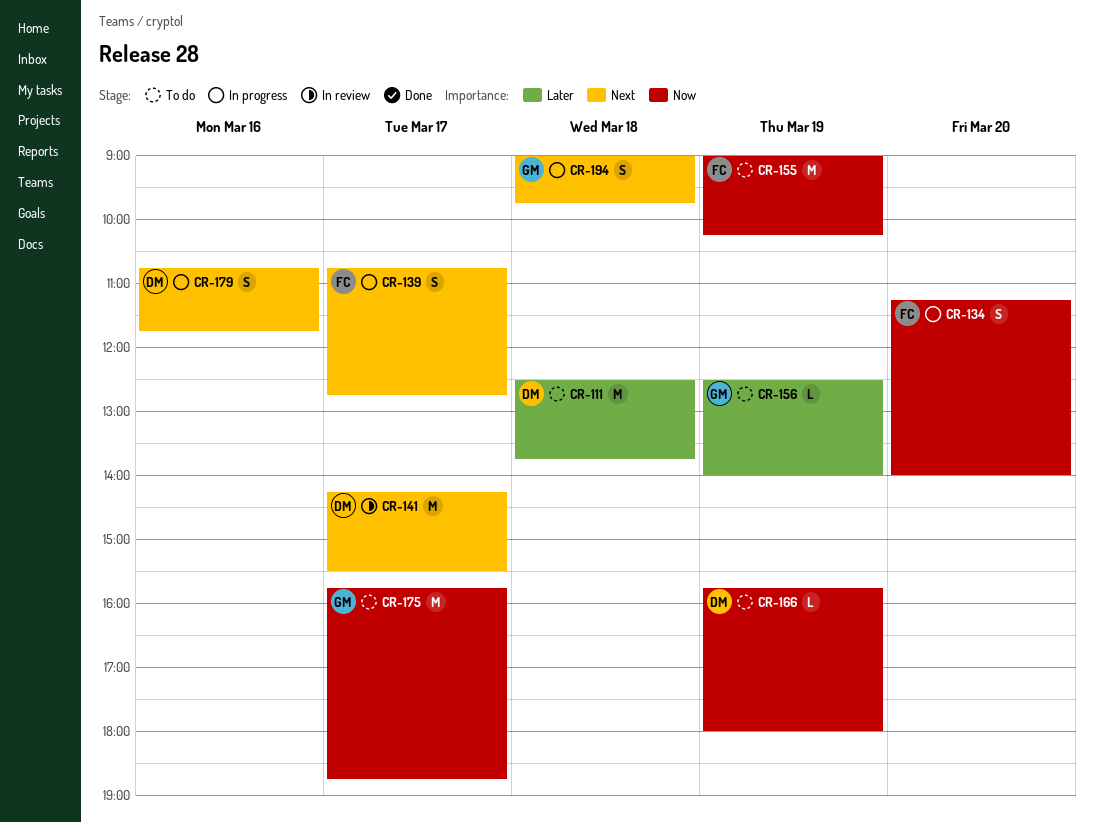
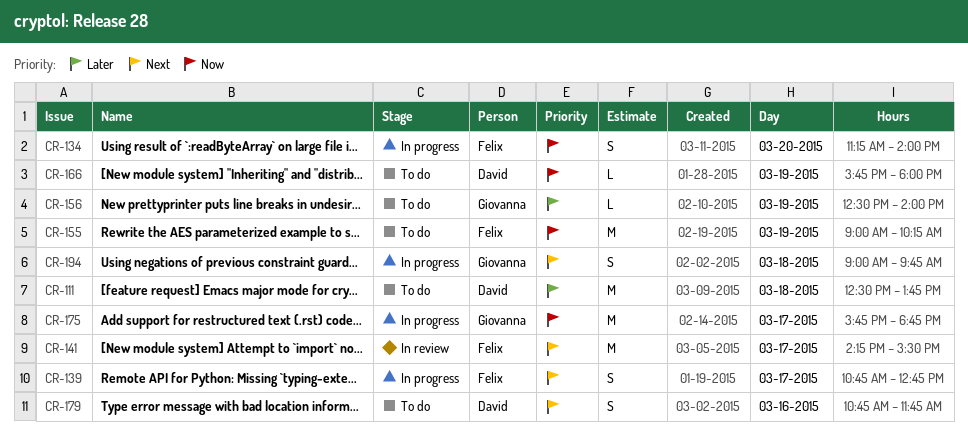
CR-141, owner: David -> Felix
CR-175, status: To do -> In progress
CR-179, status: In progress -> To do

